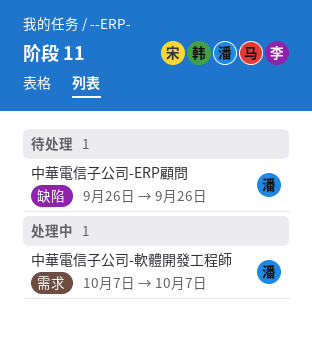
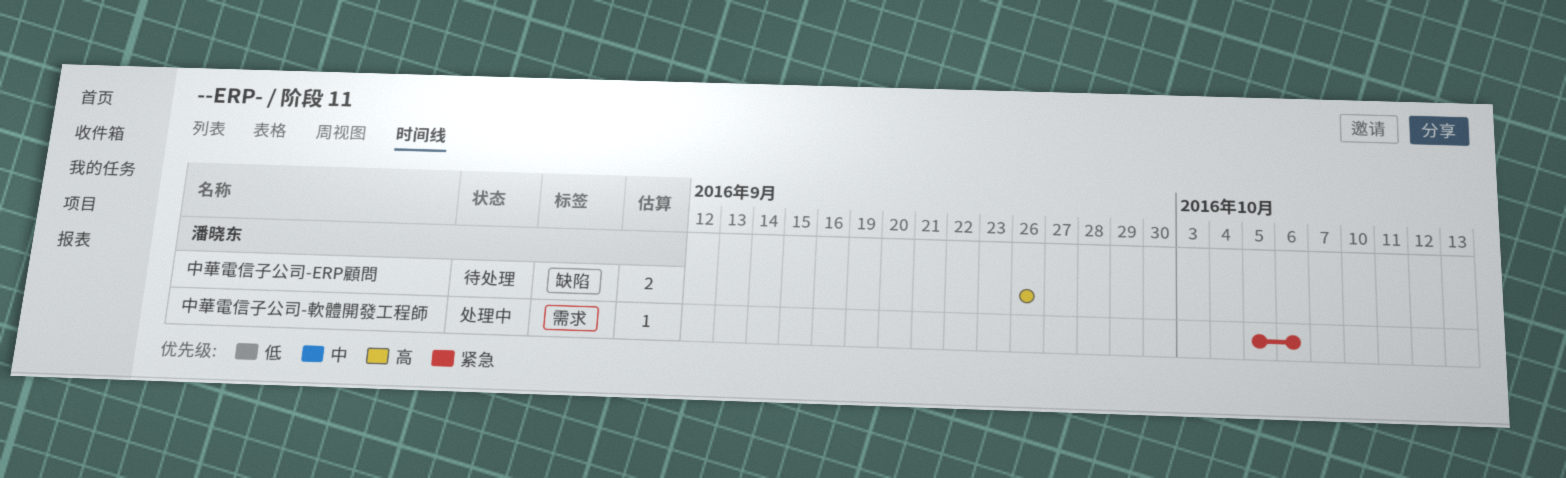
中華電信子公司-軟體開發工程師, start: Oct 7 -> Oct 5
中華電信子公司-軟體開發工程師, due: Oct 7 -> Oct 6

